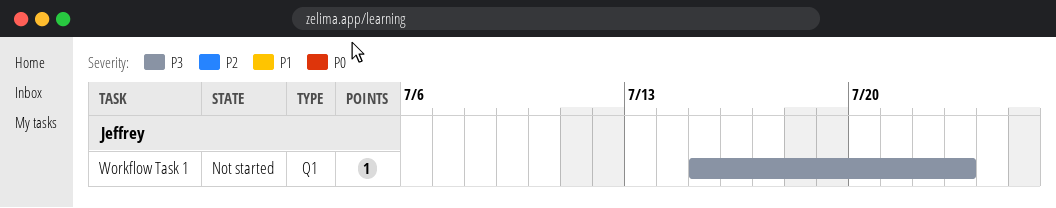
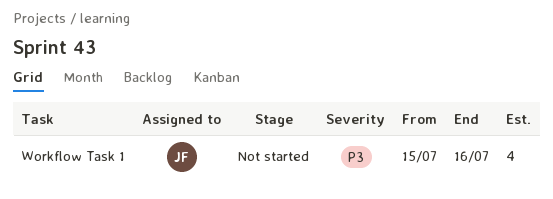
Workflow Task 1, estimate: 1 -> 4
Workflow Task 1, due: Jul 23 -> Jul 16

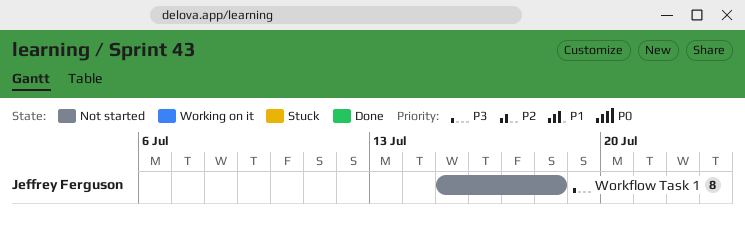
Workflow Task 1, estimate: 4 -> 8
Workflow Task 1, due: Jul 16 -> Jul 18

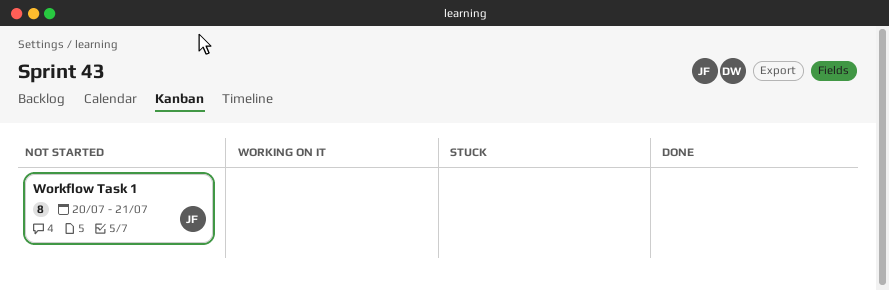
Workflow Task 1, start: Jul 15 -> Jul 20
Workflow Task 1, due: Jul 18 -> Jul 21

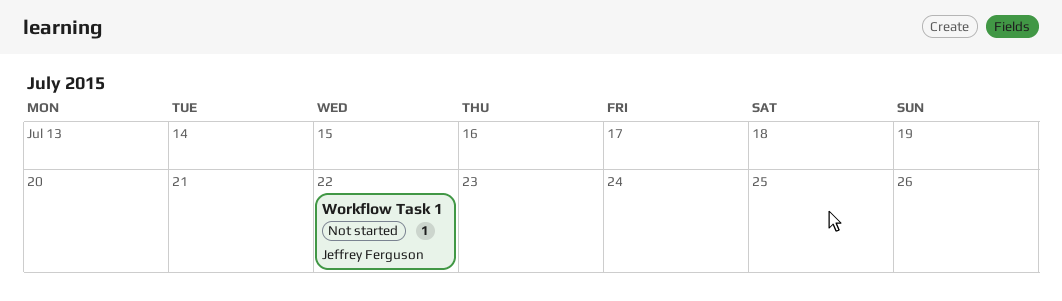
Workflow Task 1, estimate: 8 -> 1
Workflow Task 1, due: Jul 21 -> Jul 22

